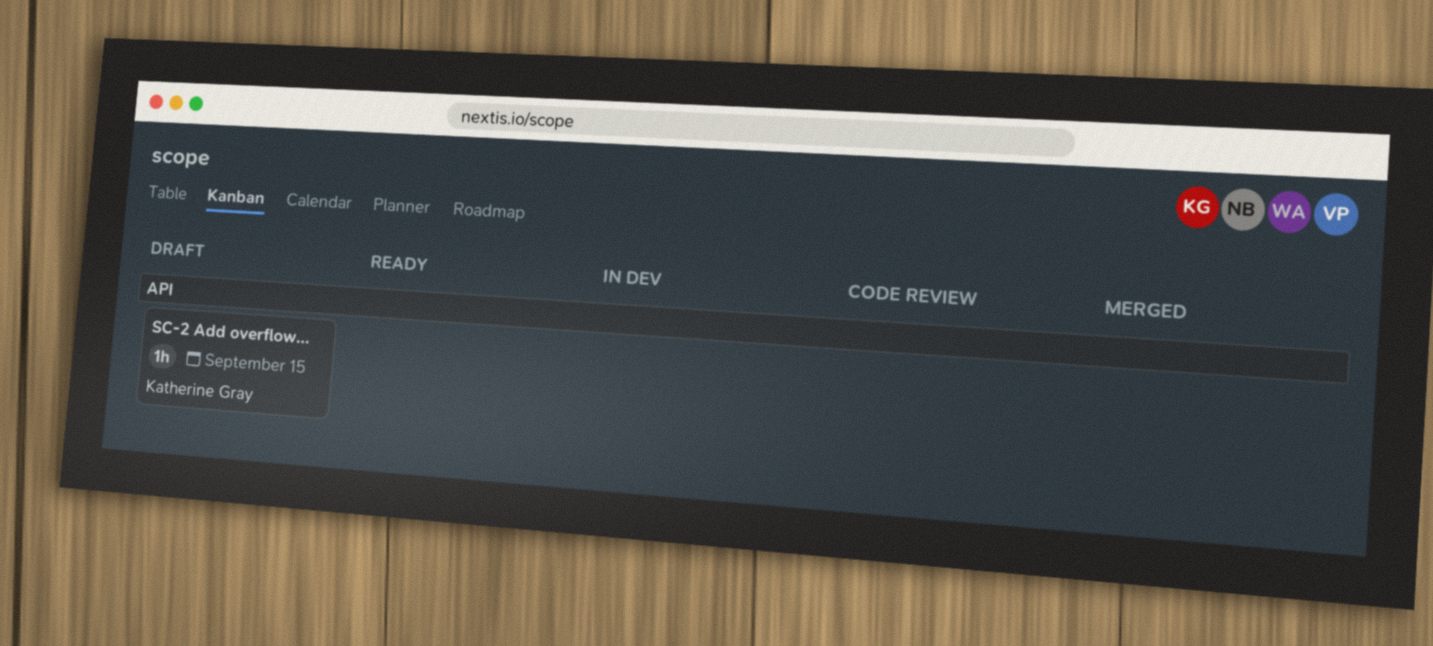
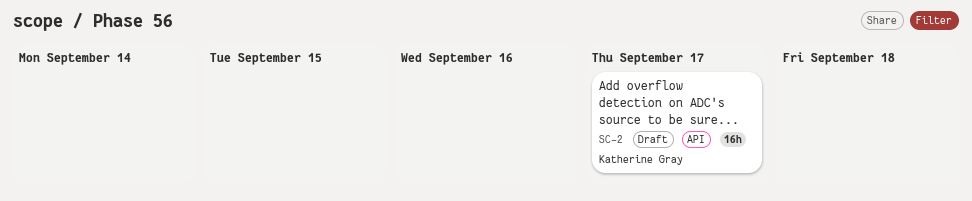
SC-2, estimate: 1h -> 16h
SC-2, due: Sep 15 -> Sep 17

